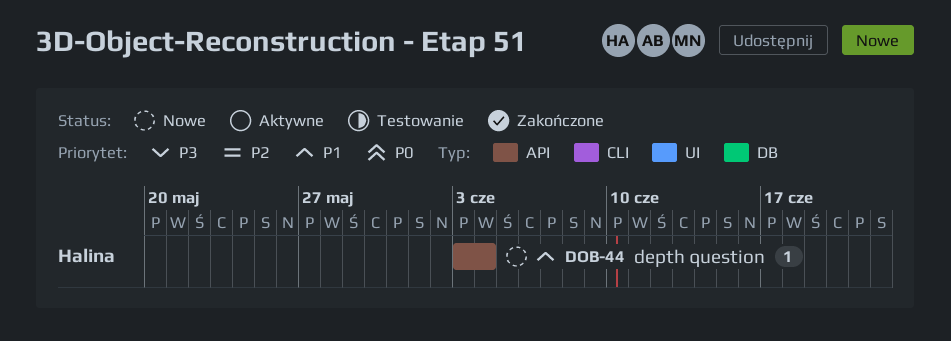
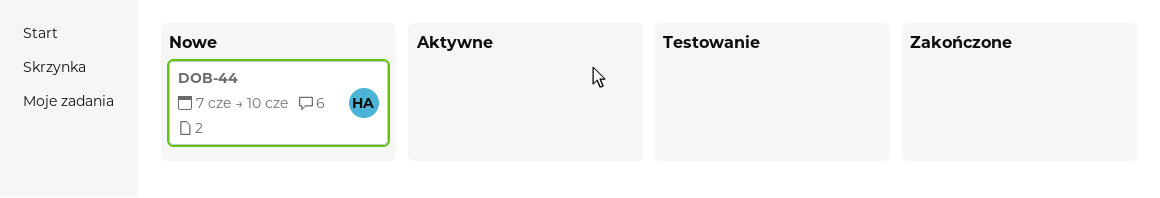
DOB-44, start: Jun 3 -> Jun 7
DOB-44, due: Jun 4 -> Jun 10

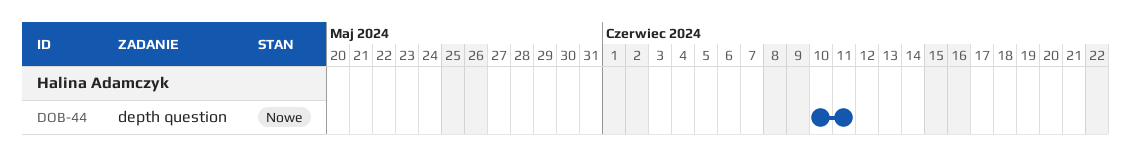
DOB-44, start: Jun 7 -> Jun 10
DOB-44, due: Jun 10 -> Jun 11

